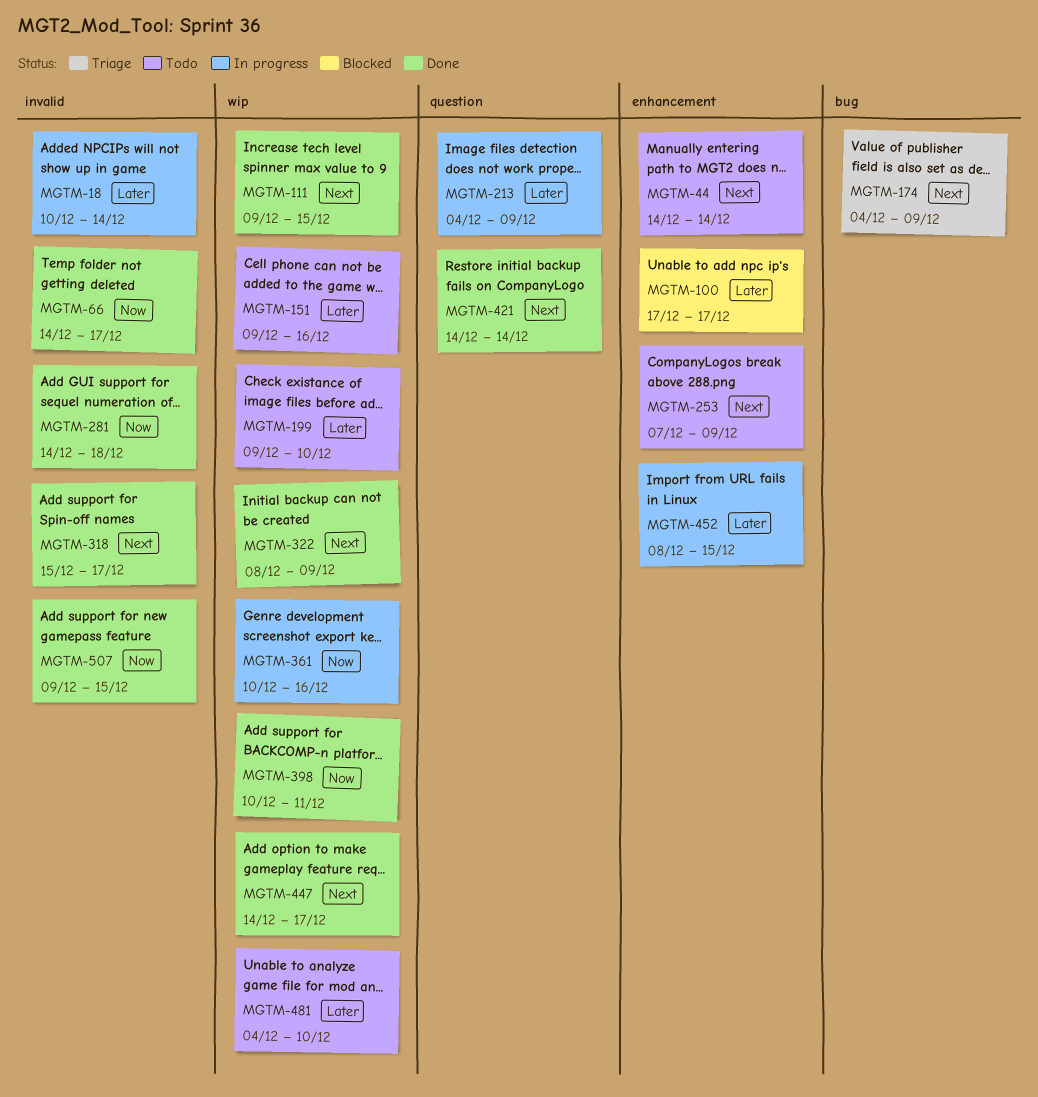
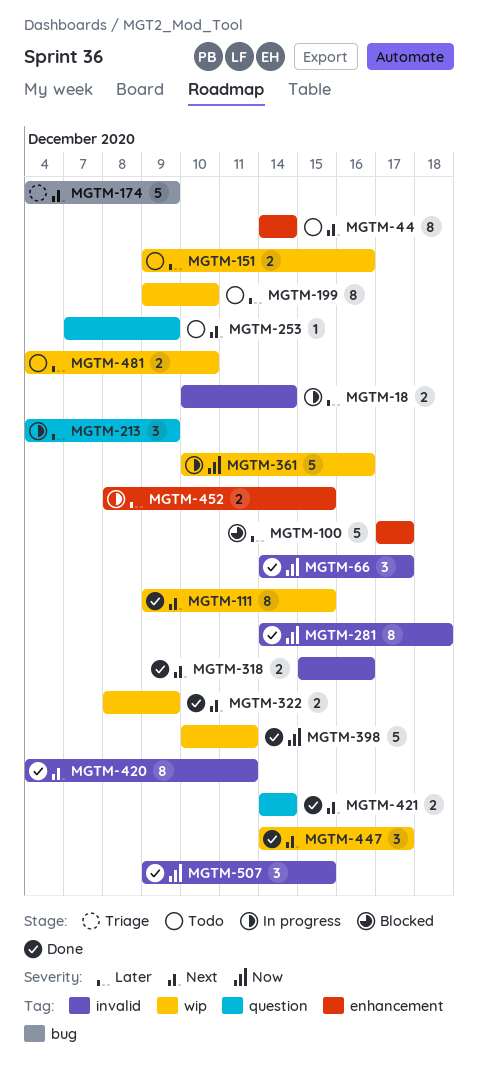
MGTM-253, label: enhancement -> question
MGTM-318, due: Dec 17 -> Dec 16
MGTM-420: none -> present

